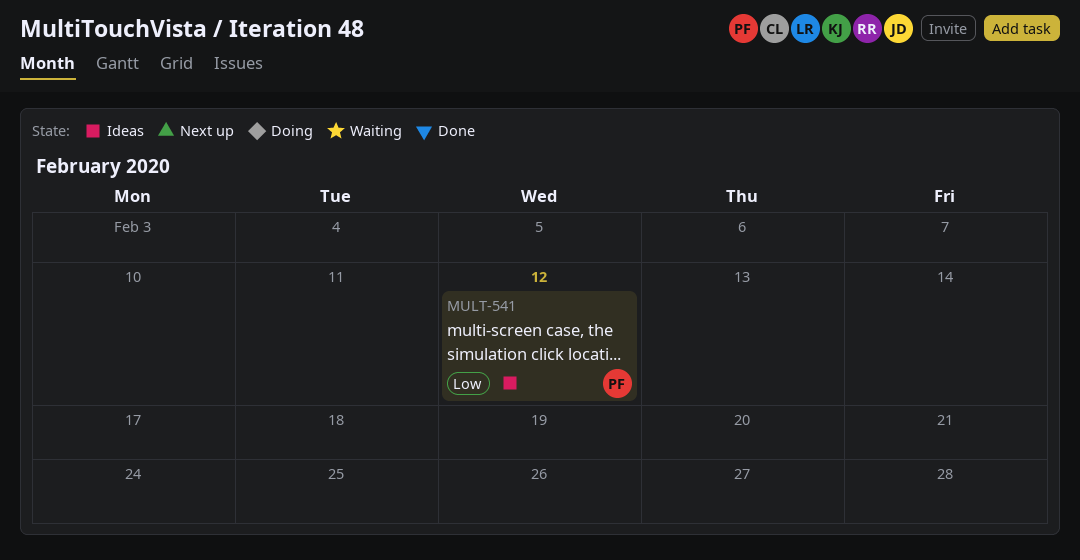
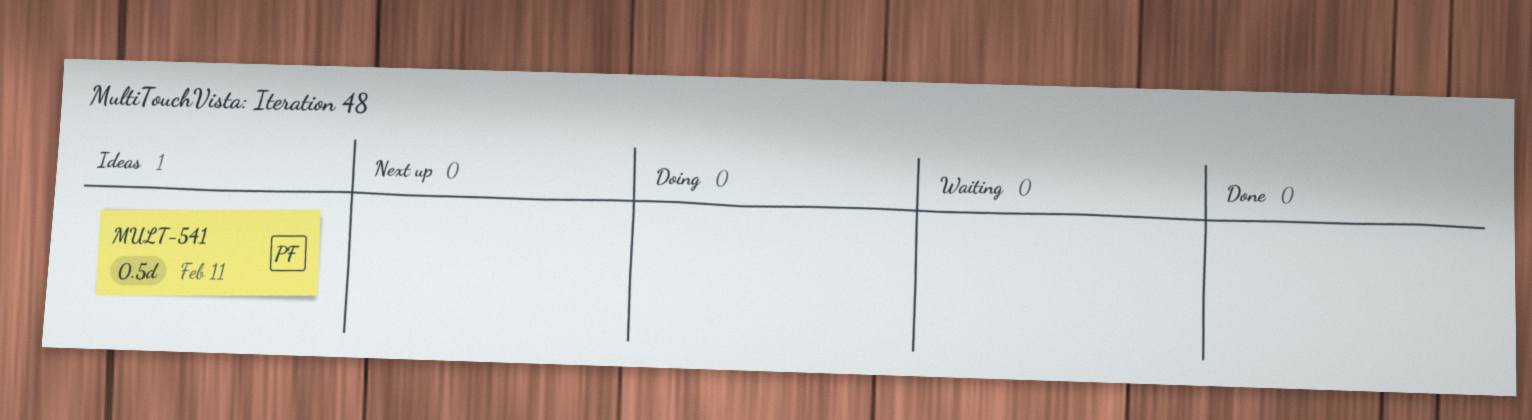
MULT-541, due: Feb 12 -> Feb 11

